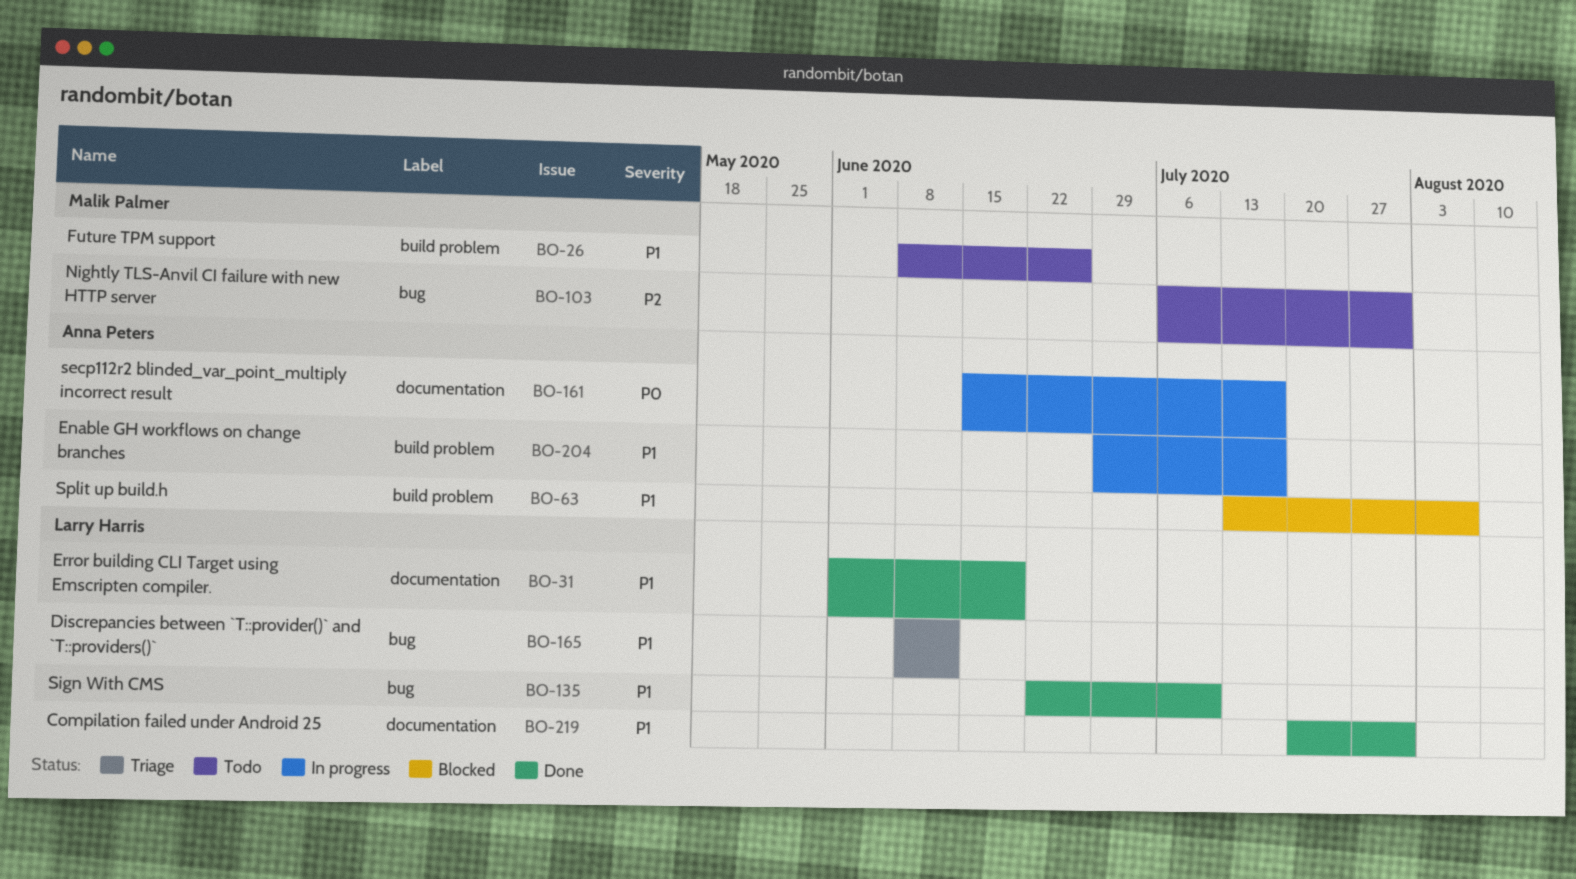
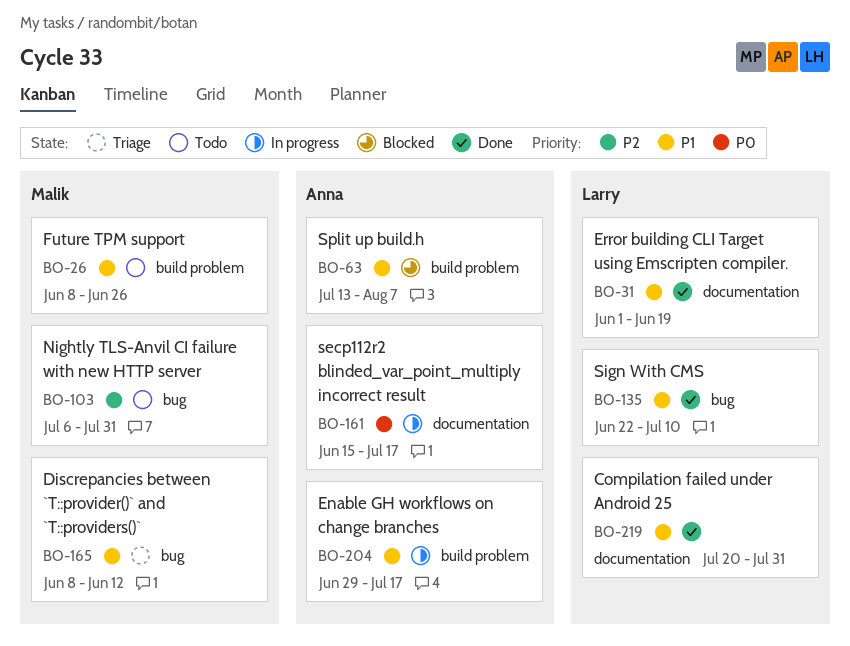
BO-165, owner: Larry Harris -> Malik Palmer

